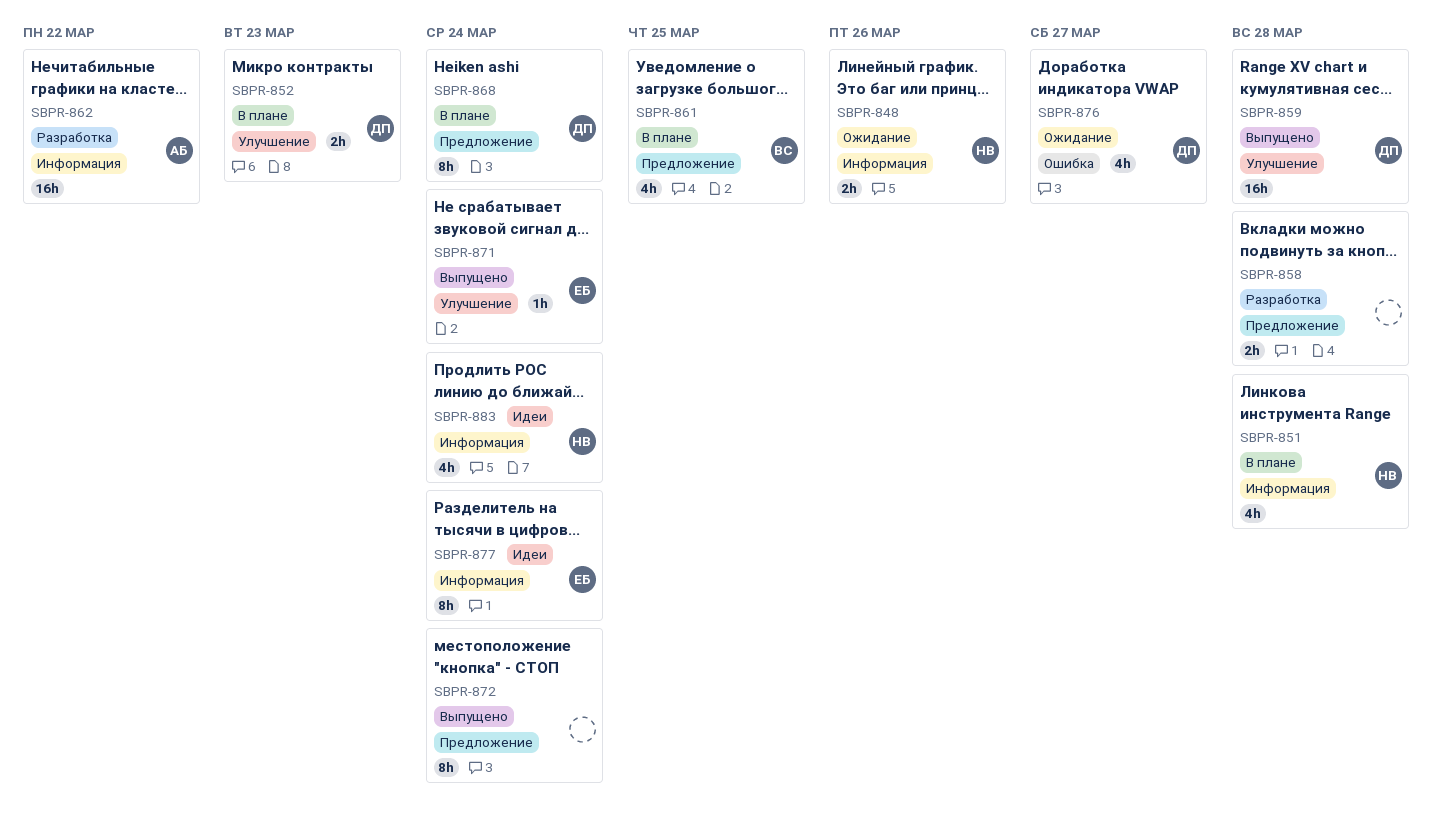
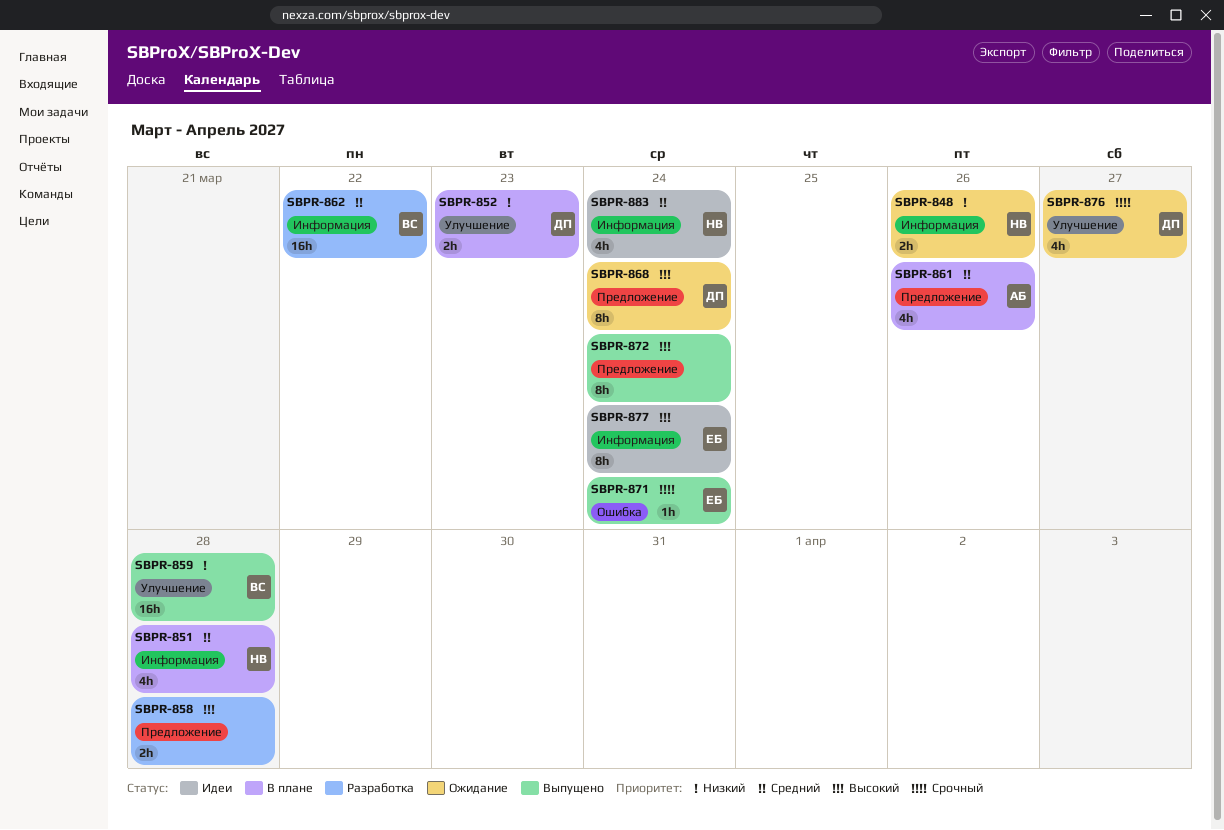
SBPR-859, owner: ДП -> ВС
SBPR-861, owner: ВС -> АБ
SBPR-861, due: Mar 25 -> Mar 26
SBPR-862, owner: АБ -> ВС
SBPR-868, status: В плане -> Ожидание
SBPR-871, label: Улучшение -> Ошибка
SBPR-876, label: Ошибка -> Улучшение

